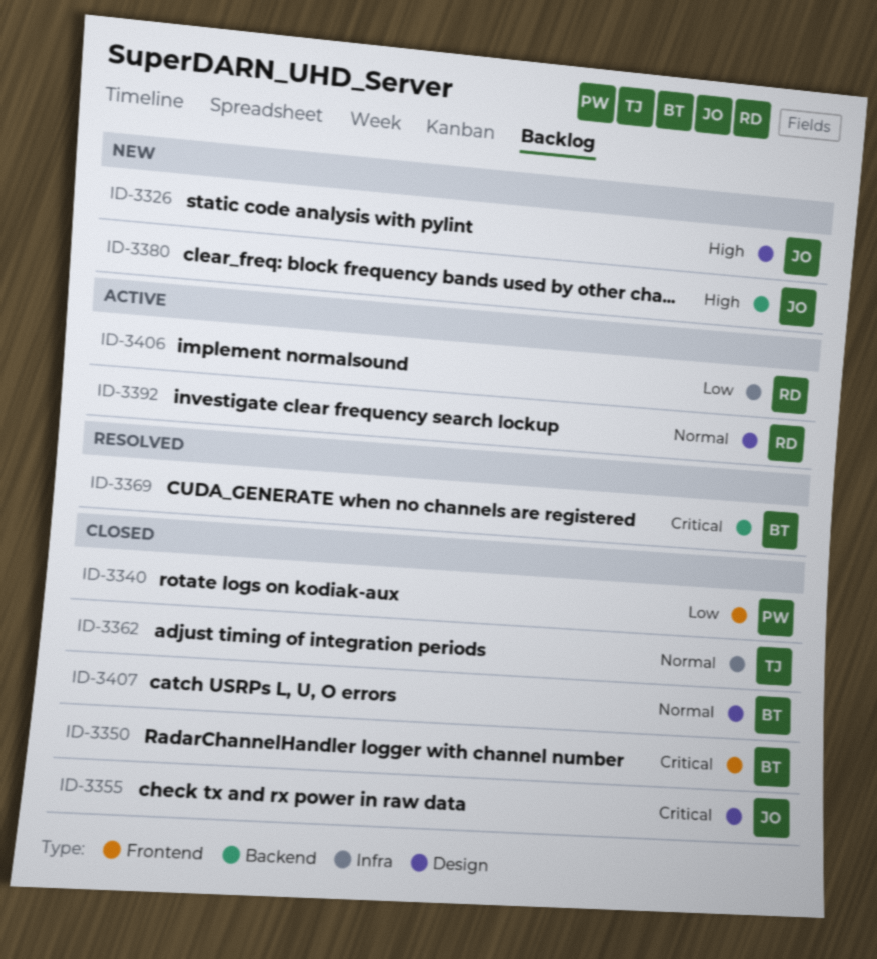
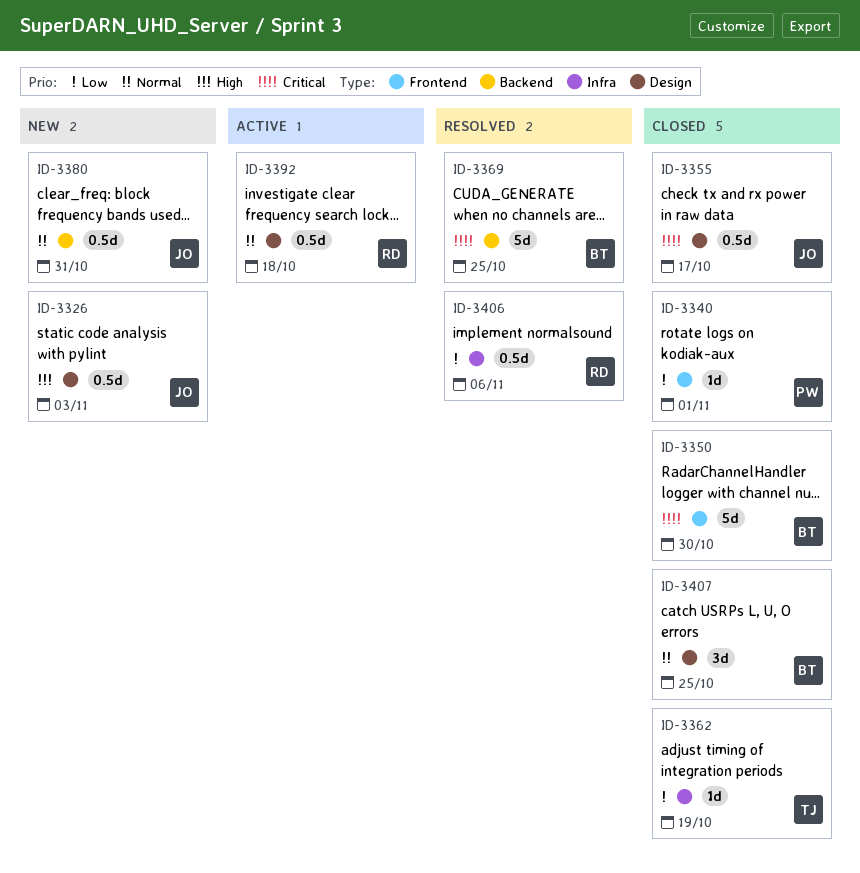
ID-3362, priority: Normal -> Low
ID-3380, priority: High -> Normal
ID-3406, status: Active -> Resolved

